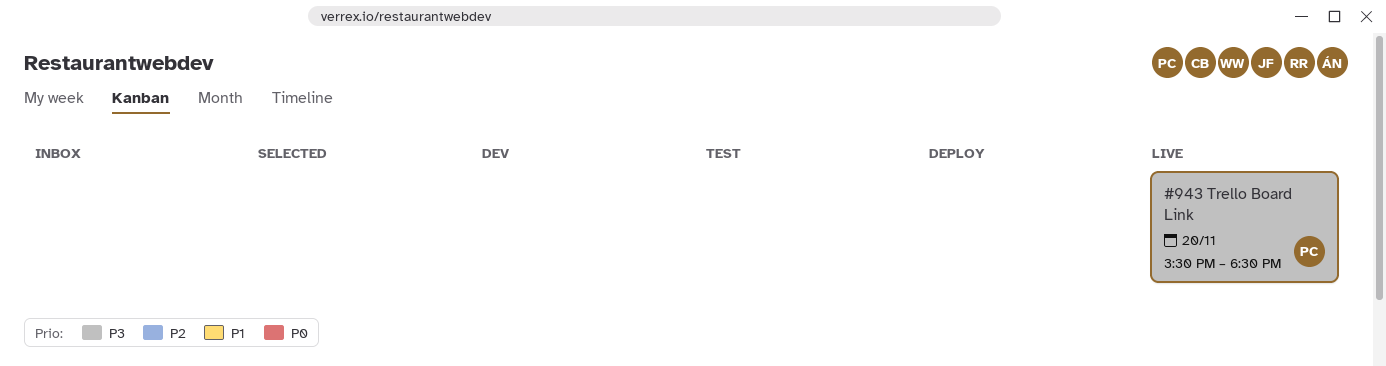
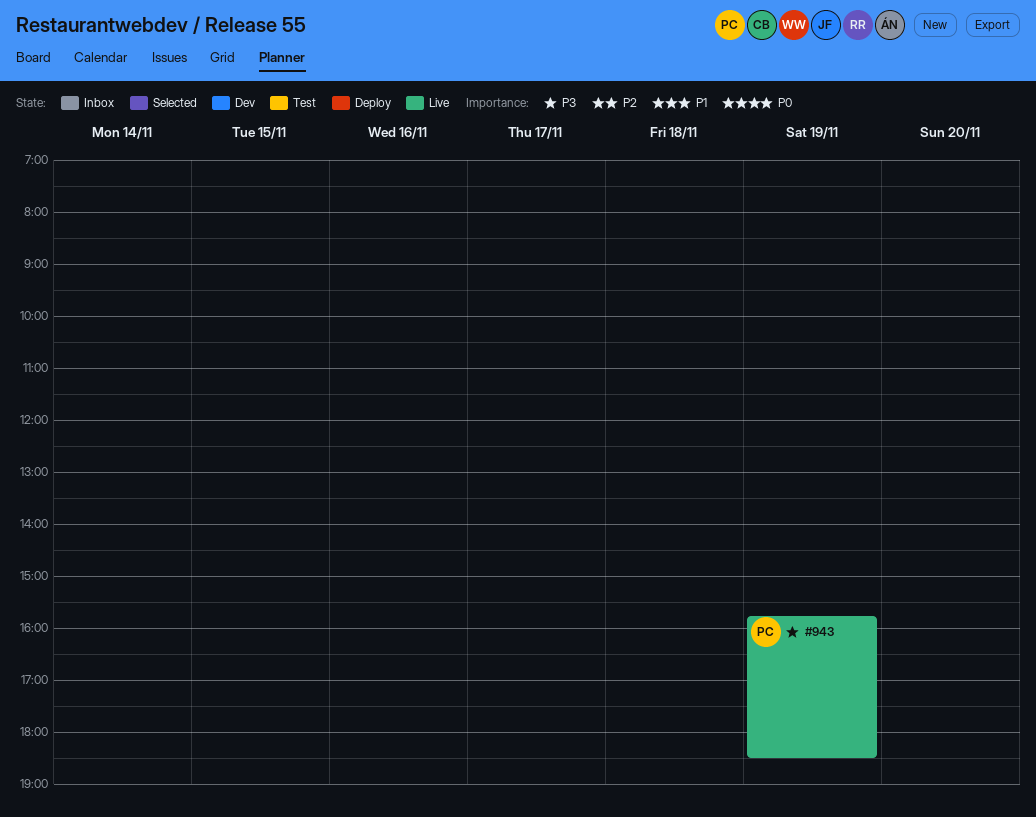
#943, day: Nov 20 -> Nov 19
#943, begins: 15:30 -> 15:45

